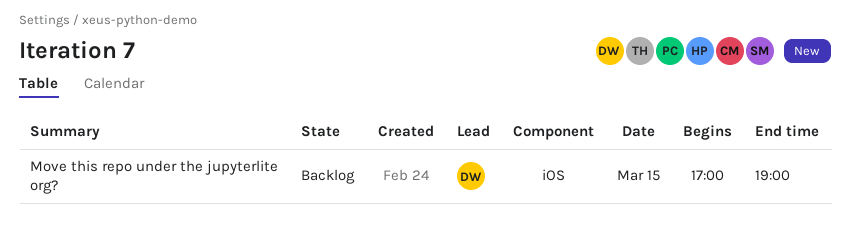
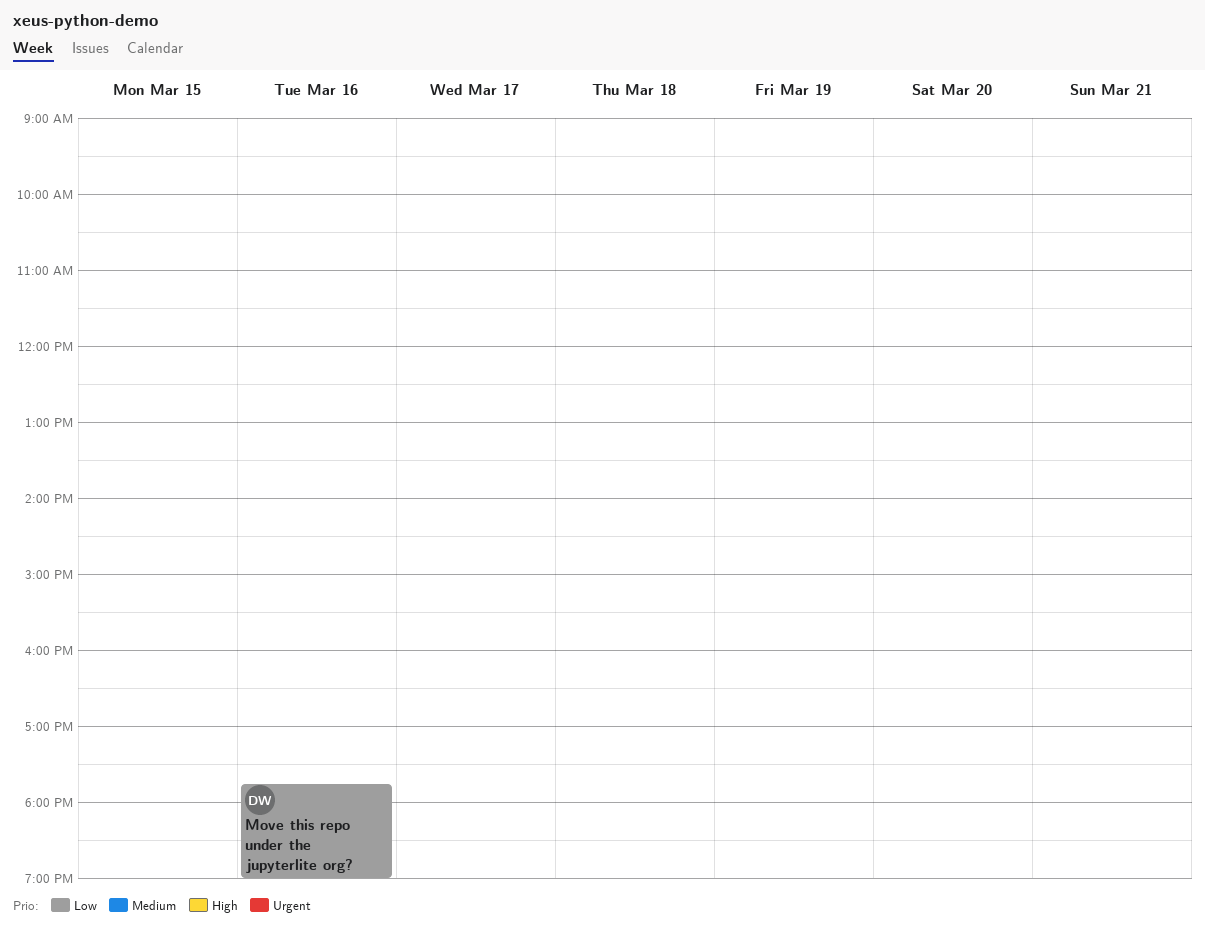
Move this repo under the jupyterlite org?, day: Mar 15 -> Mar 16
Move this repo under the jupyterlite org?, begins: 17:00 -> 17:45

